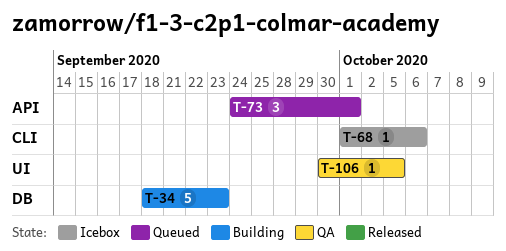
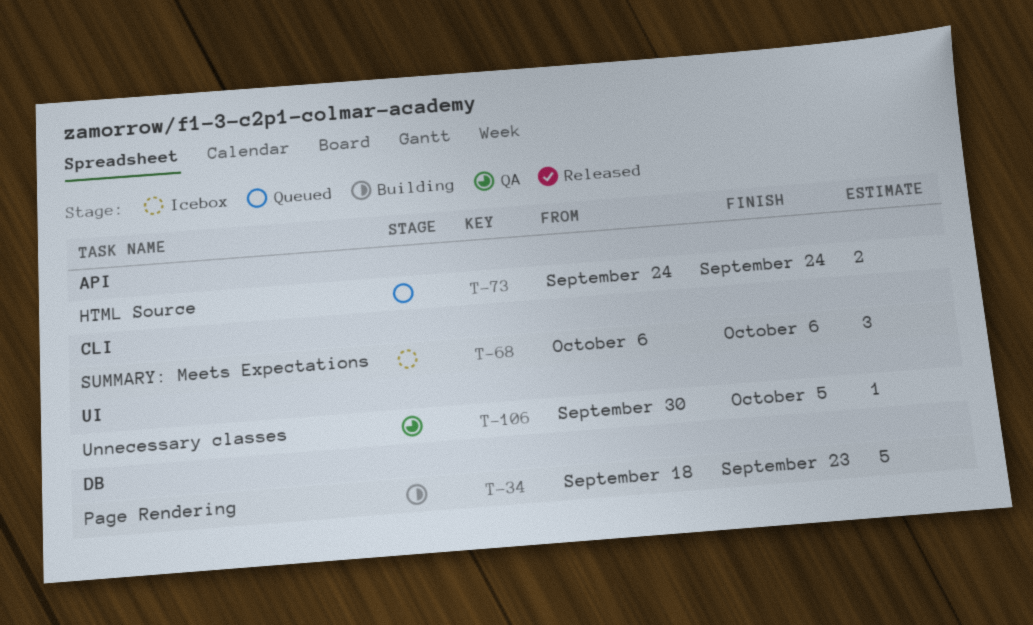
T-68, estimate: 1 -> 3
T-68, start: Oct 1 -> Oct 6
T-73, estimate: 3 -> 2
T-73, due: Oct 1 -> Sep 24

